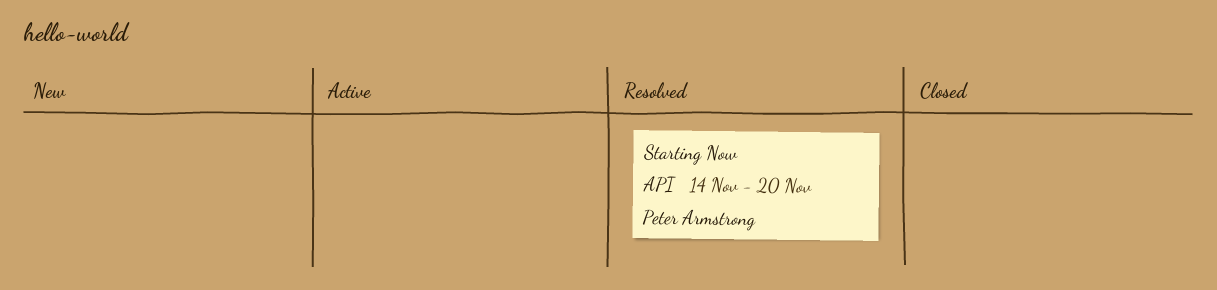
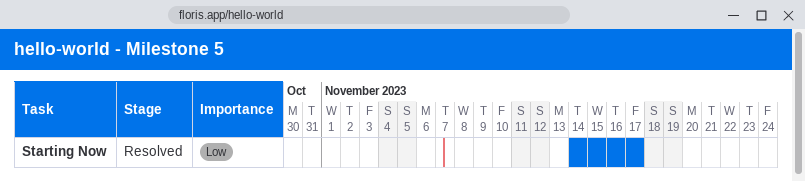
Starting Now, due: Nov 20 -> Nov 17

